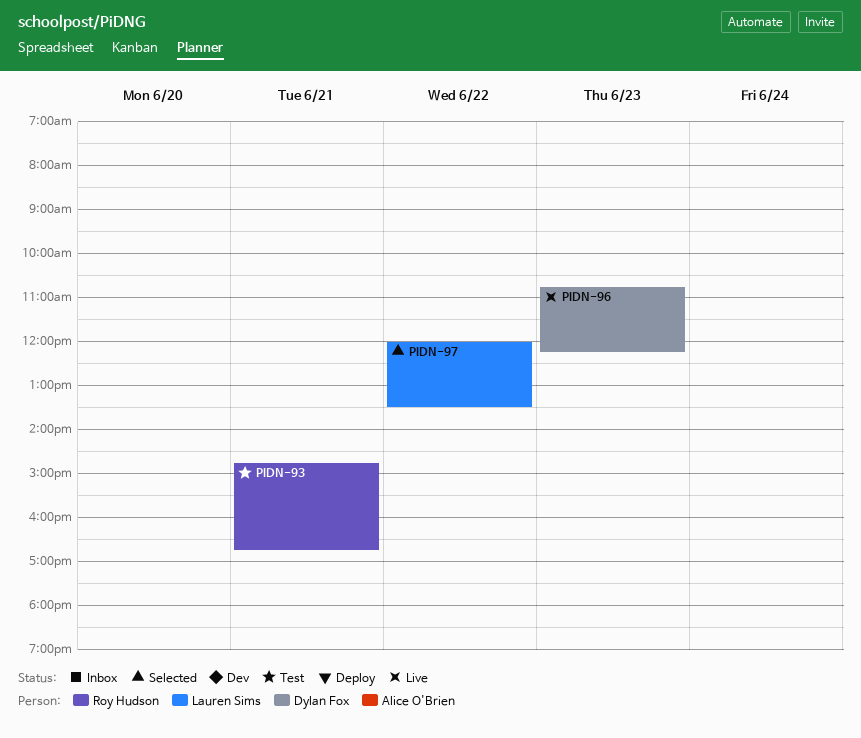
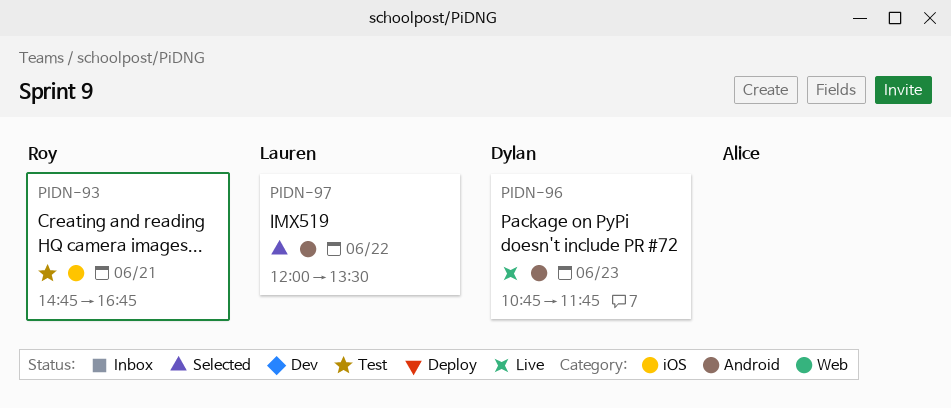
PIDN-96, ends: 12:15 -> 11:45

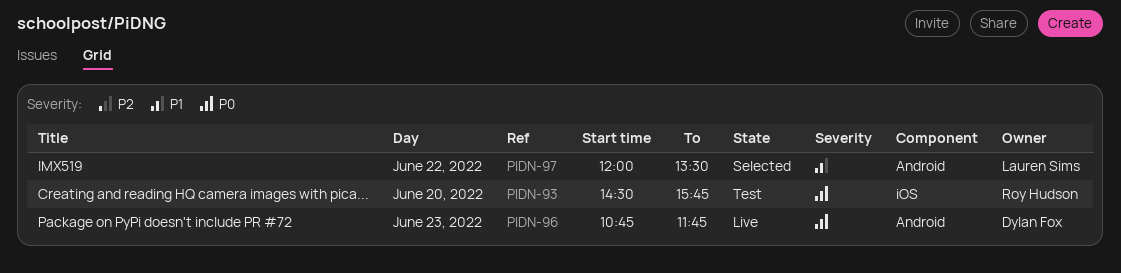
PIDN-93, day: Jun 21 -> Jun 20
PIDN-93, begins: 14:45 -> 14:30
PIDN-93, ends: 16:45 -> 15:45

